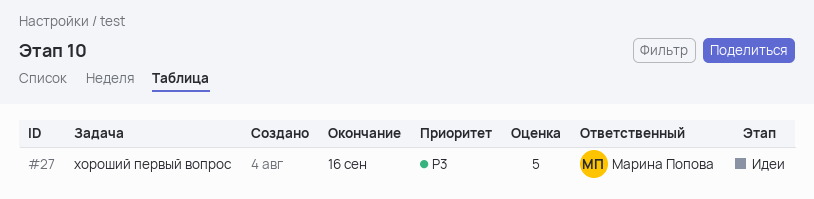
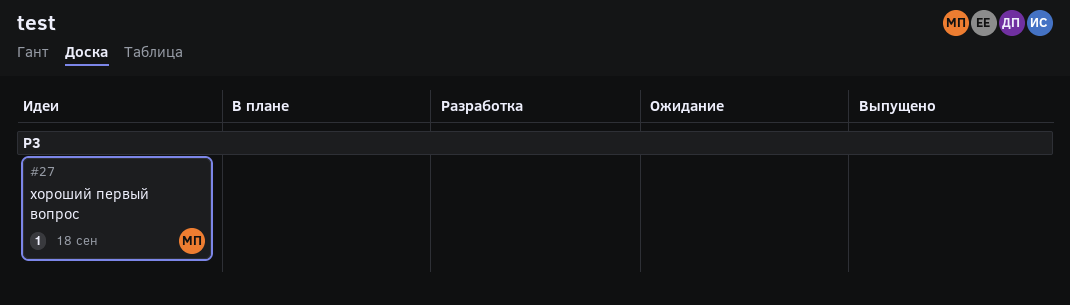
#27, estimate: 5 -> 1
#27, due: Sep 16 -> Sep 18

